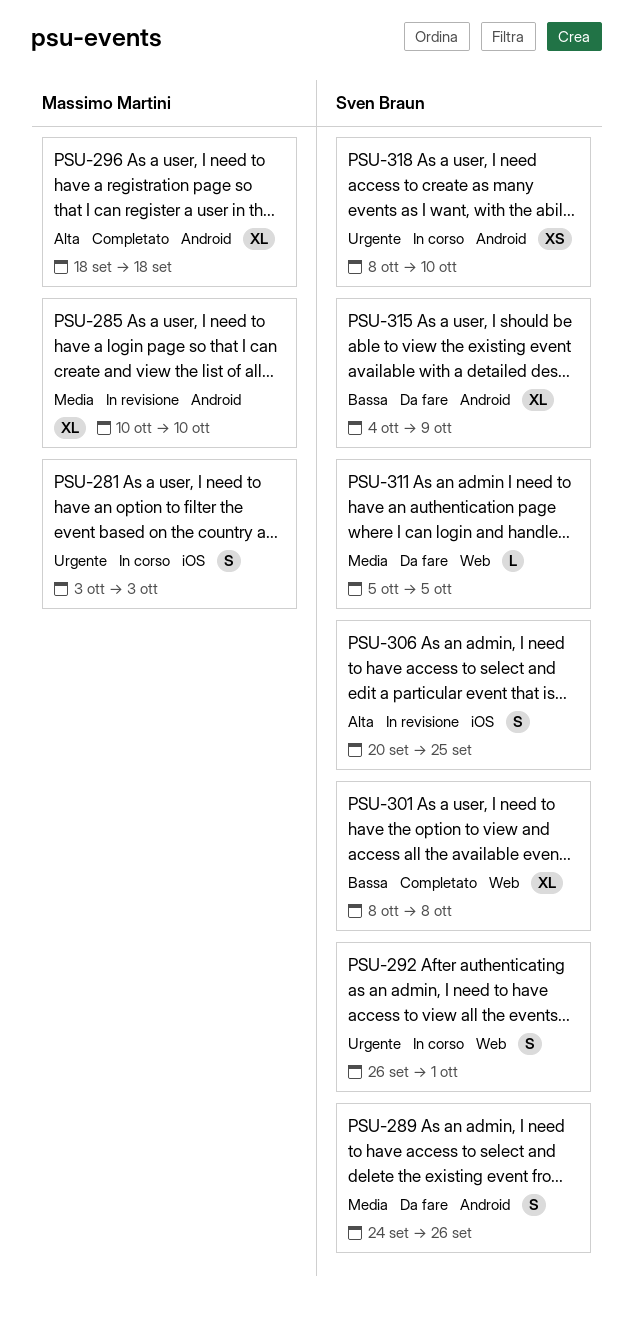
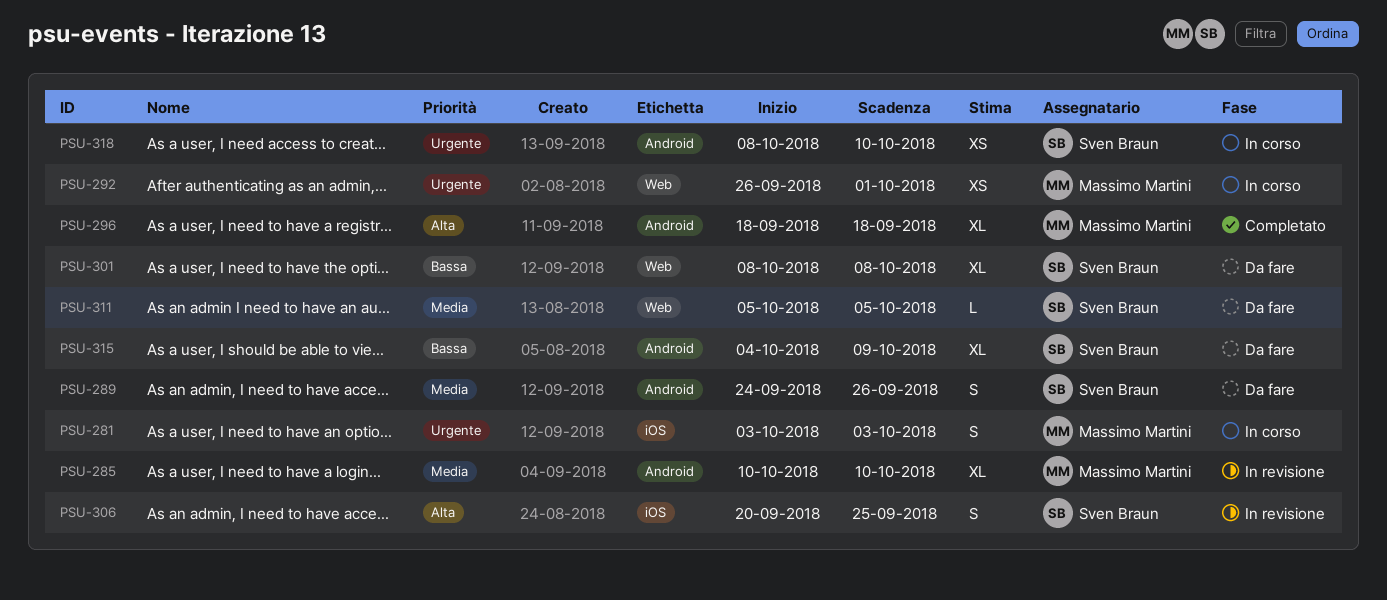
PSU-292, owner: Sven Braun -> Massimo Martini
PSU-292, estimate: S -> XS
PSU-301, status: Completato -> Da fare

